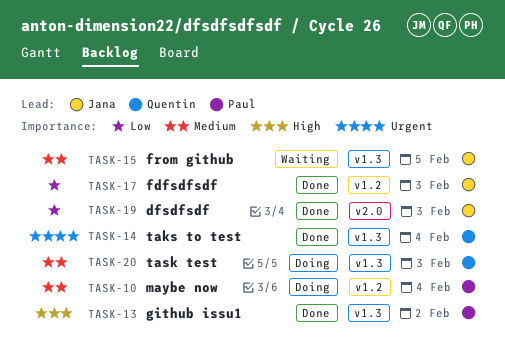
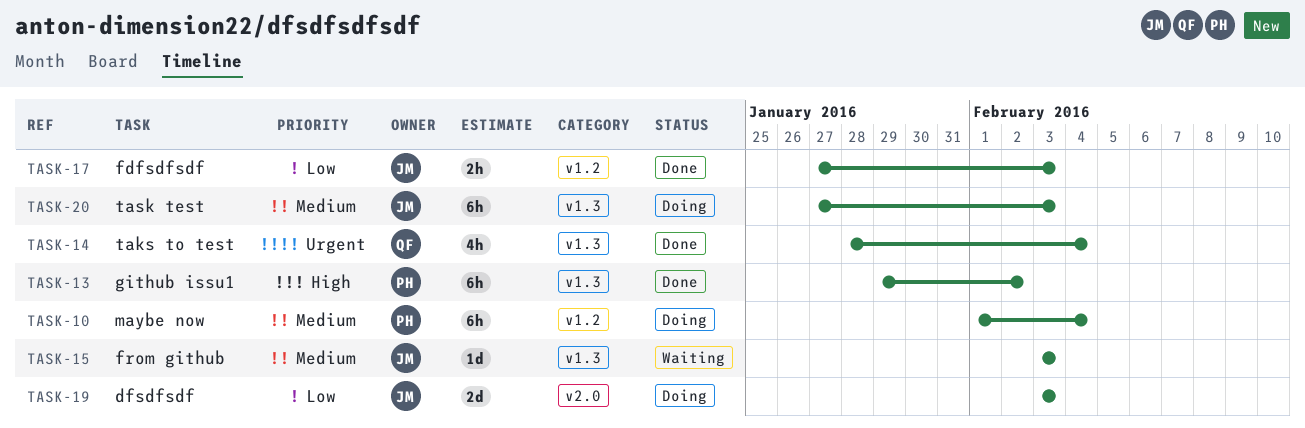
TASK-15, due: Feb 5 -> Feb 3
TASK-19, status: Done -> Doing
TASK-20, owner: Quentin -> Jana

